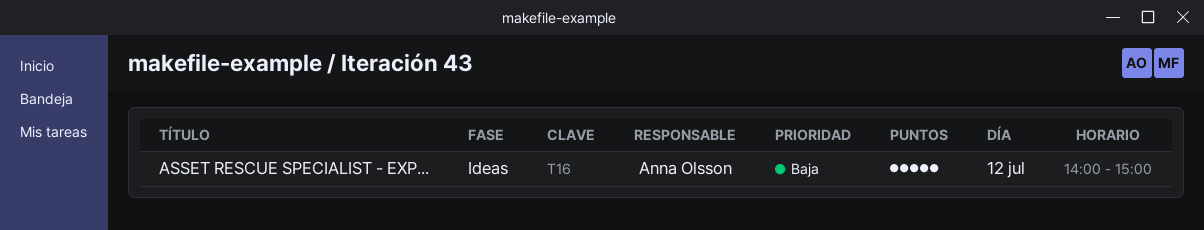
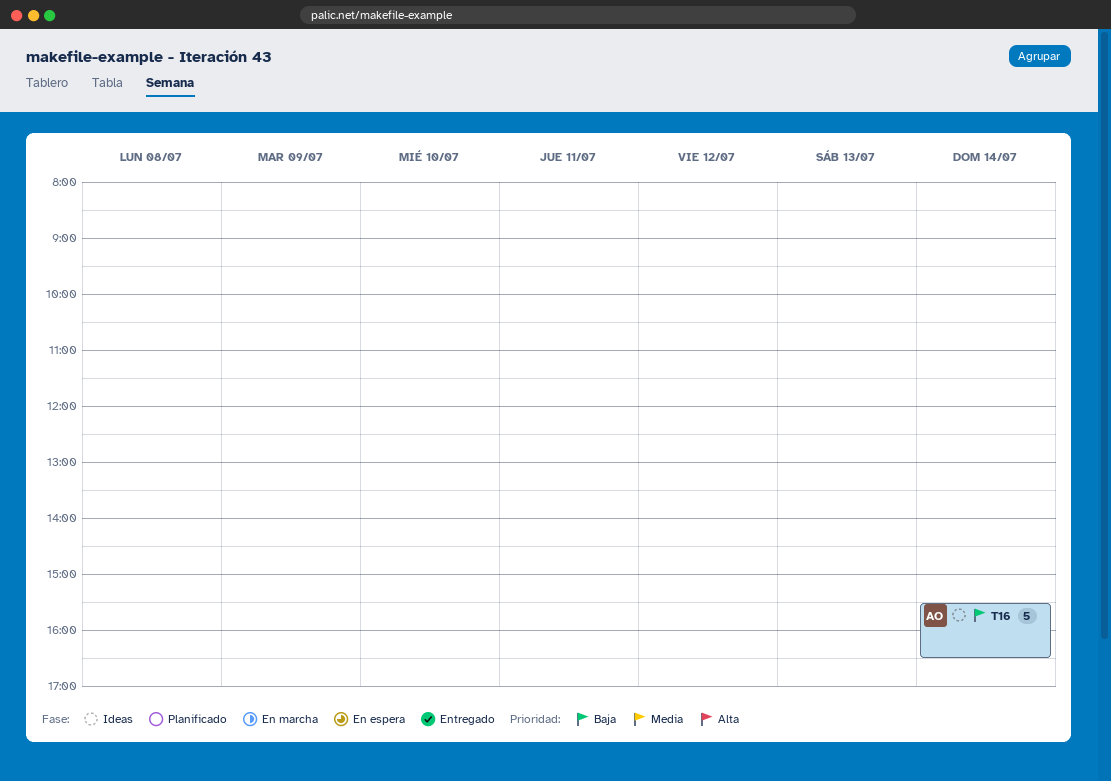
T16, day: Jul 12 -> Jul 14
T16, begins: 14:00 -> 15:30
T16, ends: 15:00 -> 16:30

